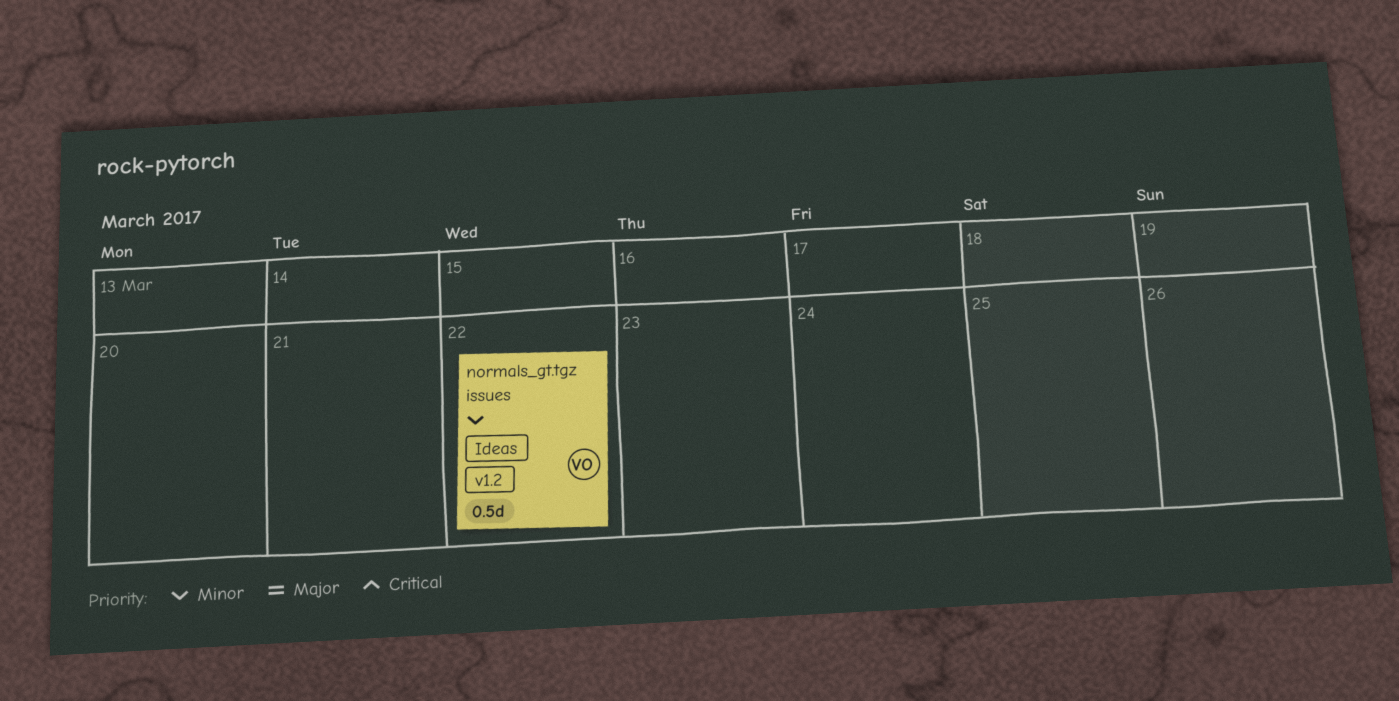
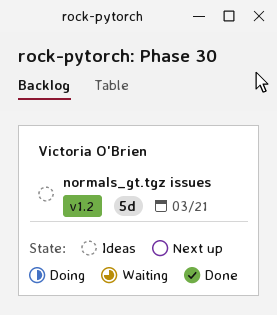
normals_gt.tgz issues, estimate: 0.5d -> 5d
normals_gt.tgz issues, due: Mar 22 -> Mar 21

